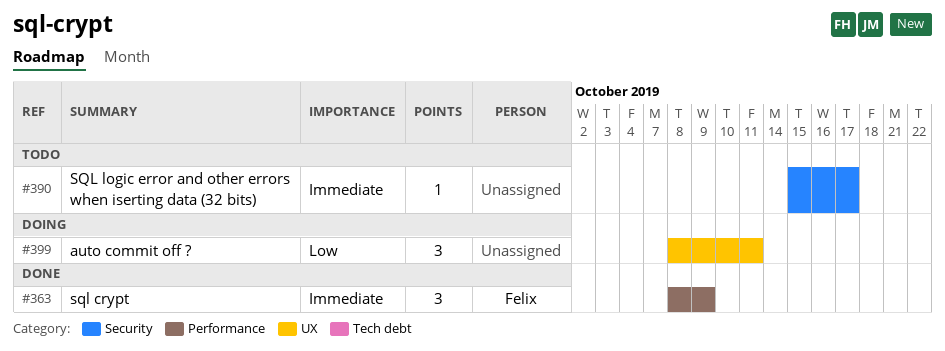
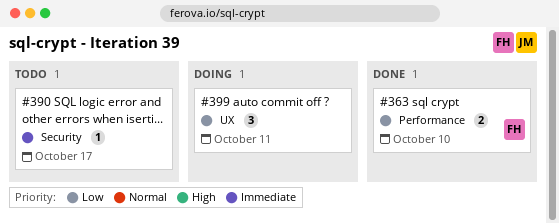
#363, priority: Immediate -> Low
#363, estimate: 3 -> 2
#363, due: Oct 9 -> Oct 10

